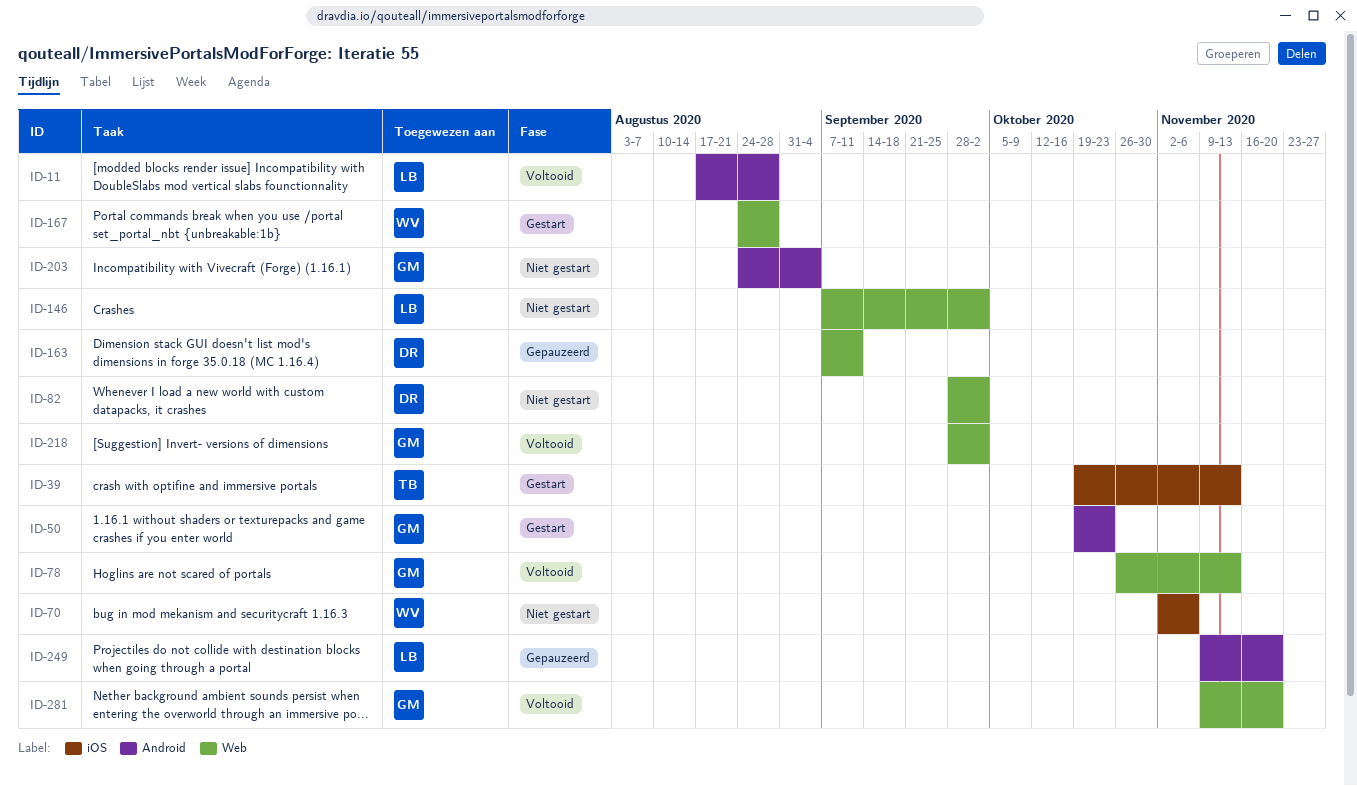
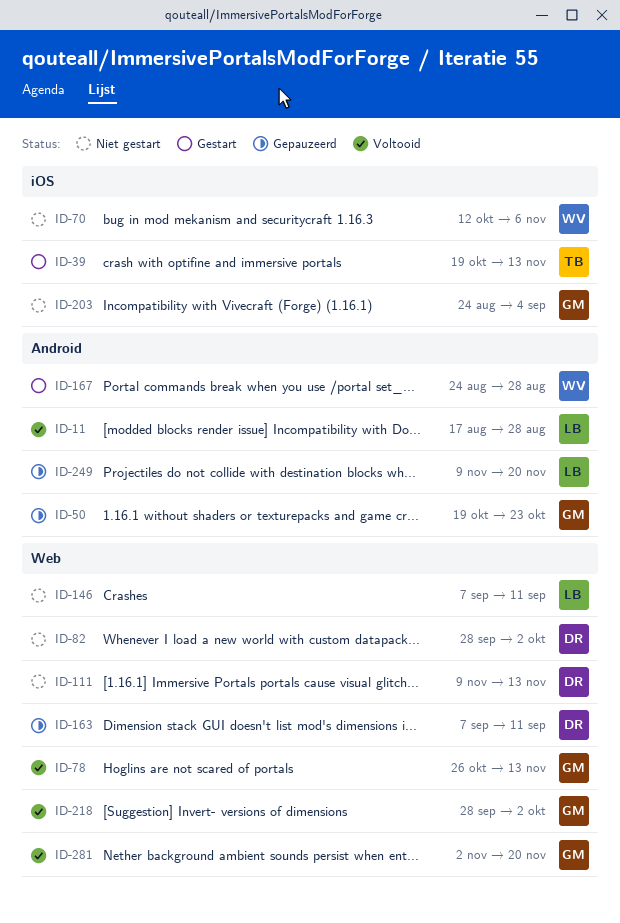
ID-50, status: Gestart -> Gepauzeerd
ID-70, start: Nov 2 -> Oct 12
ID-111: none -> present
ID-146, due: Oct 2 -> Sep 11
ID-167, label: Web -> Android
ID-203, label: Android -> iOS
ID-281, start: Nov 9 -> Nov 2

